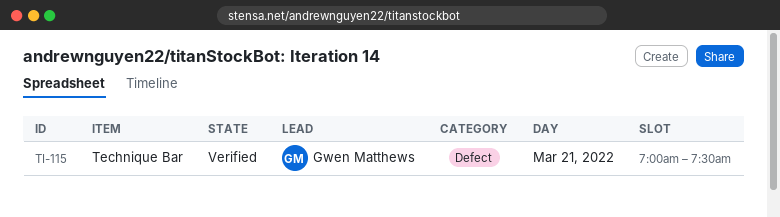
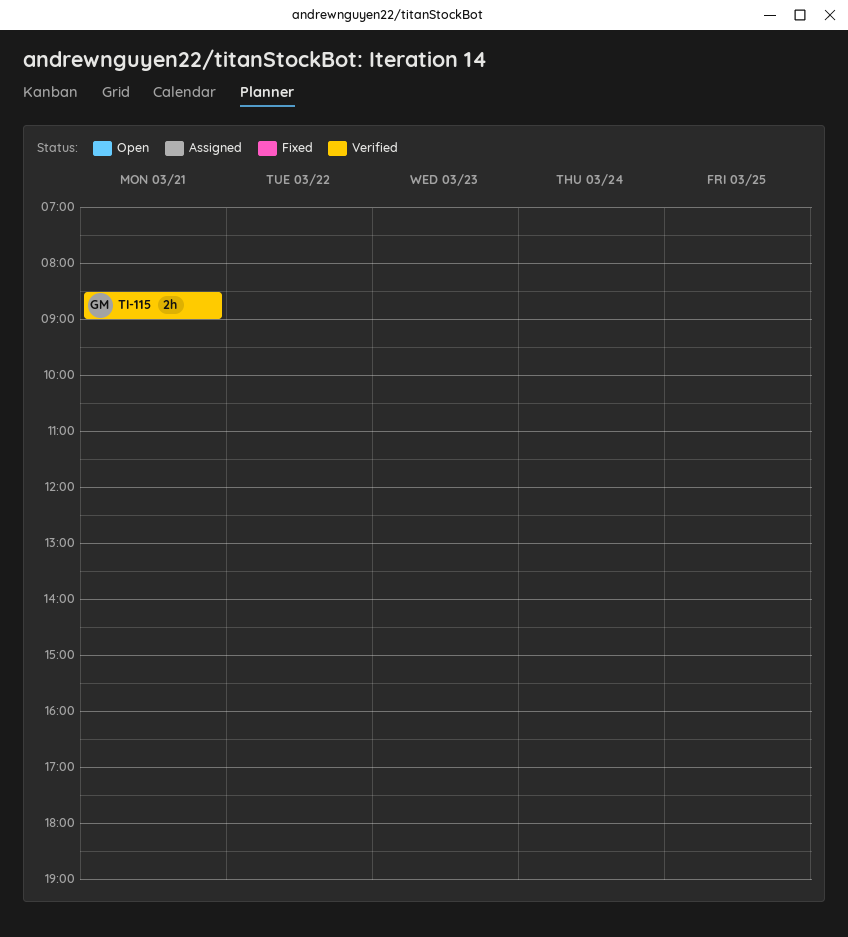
TI-115, begins: 07:00 -> 08:30
TI-115, ends: 07:30 -> 09:00

